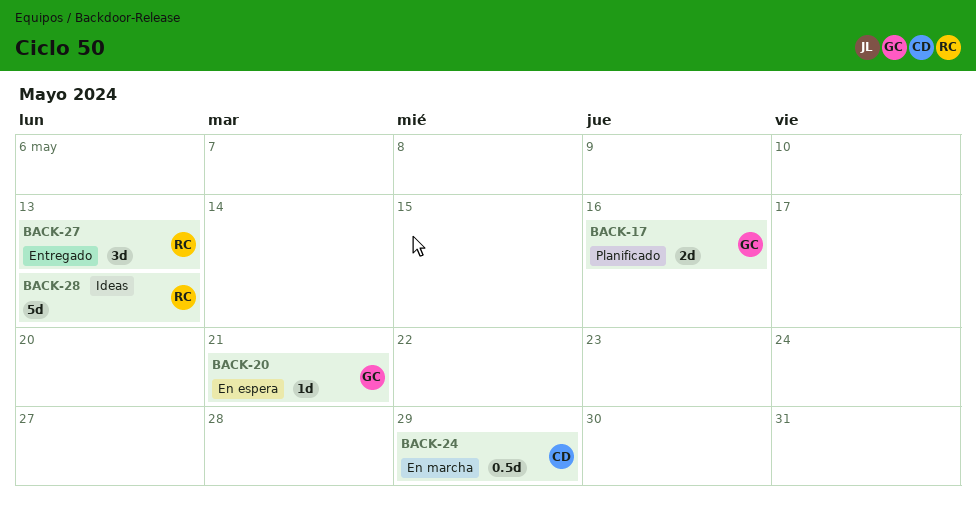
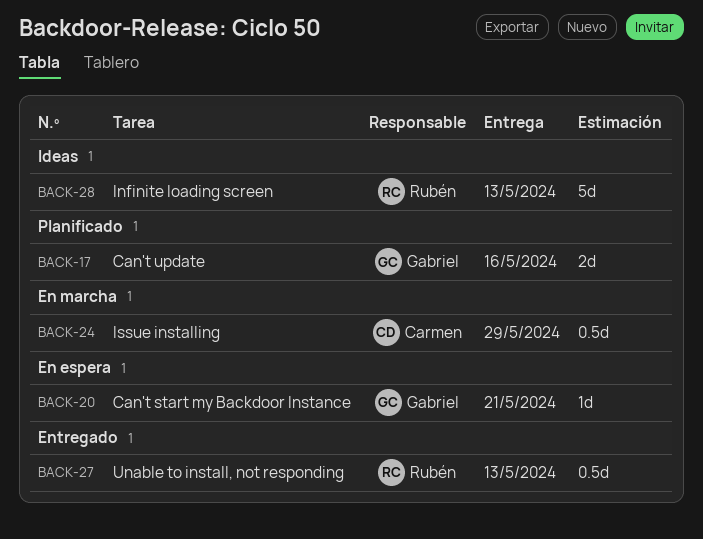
BACK-27, estimate: 3d -> 0.5d

